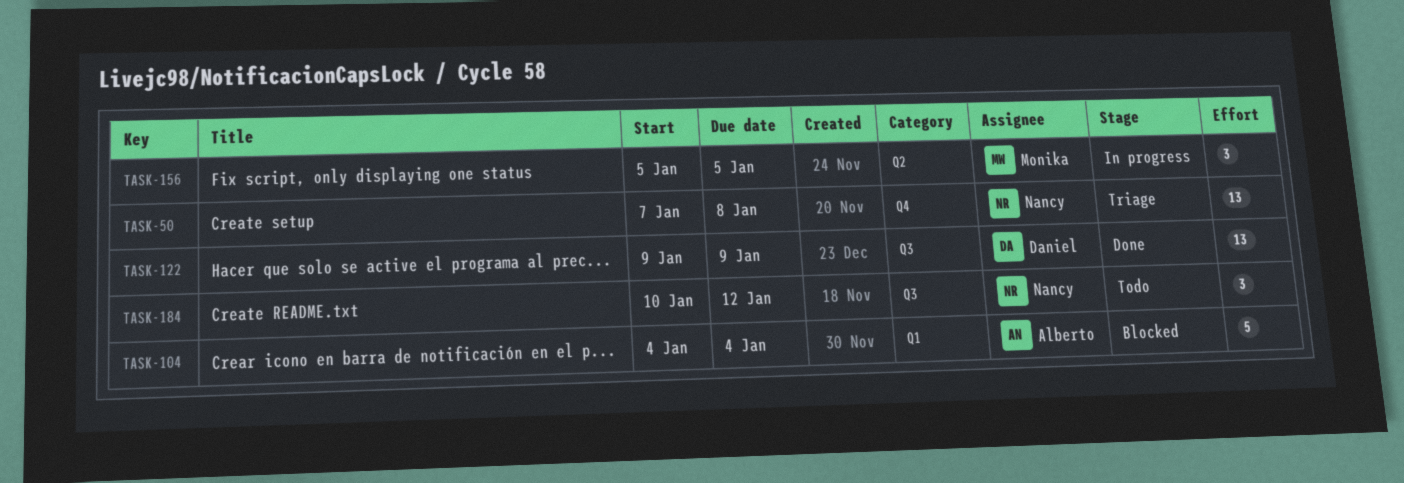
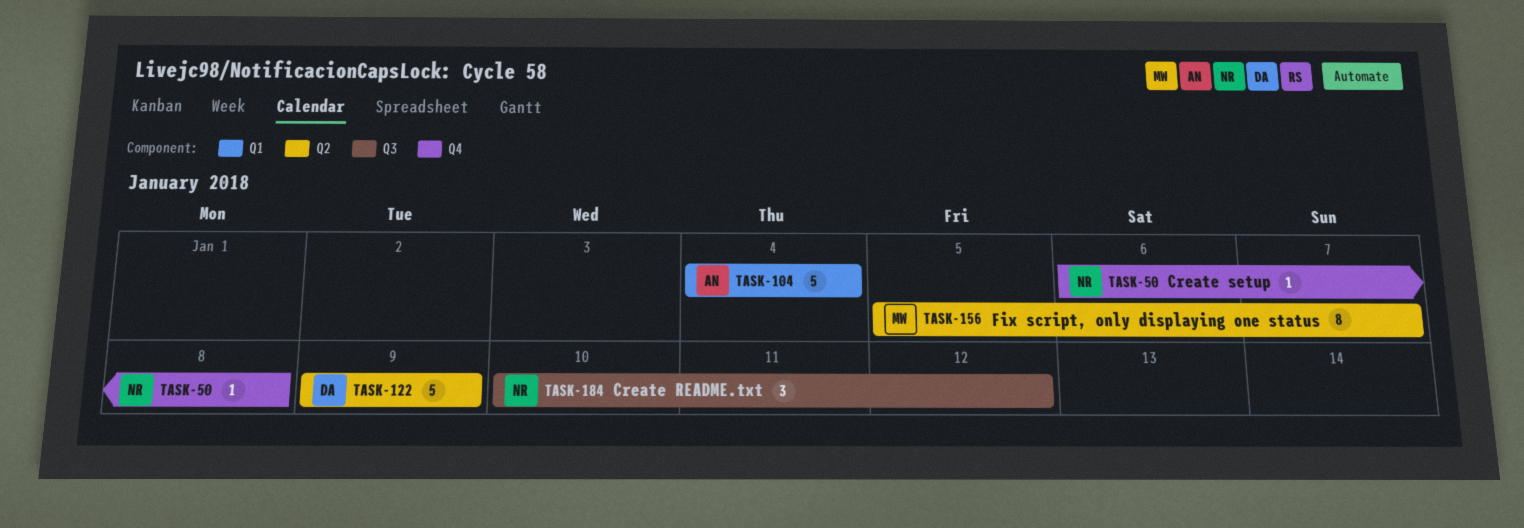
TASK-50, estimate: 13 -> 1
TASK-50, start: Jan 7 -> Jan 6
TASK-122, label: Q3 -> Q2
TASK-122, estimate: 13 -> 5
TASK-156, estimate: 3 -> 8
TASK-156, due: Jan 5 -> Jan 7

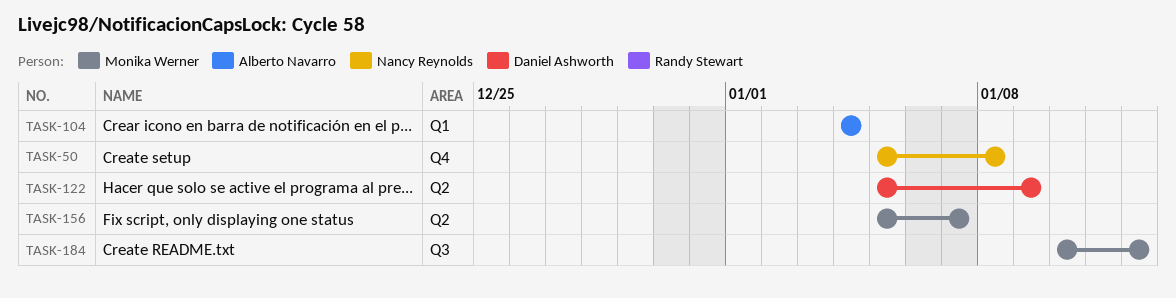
TASK-50, start: Jan 6 -> Jan 5
TASK-122, start: Jan 9 -> Jan 5
TASK-184, owner: Nancy Reynolds -> Monika Werner

